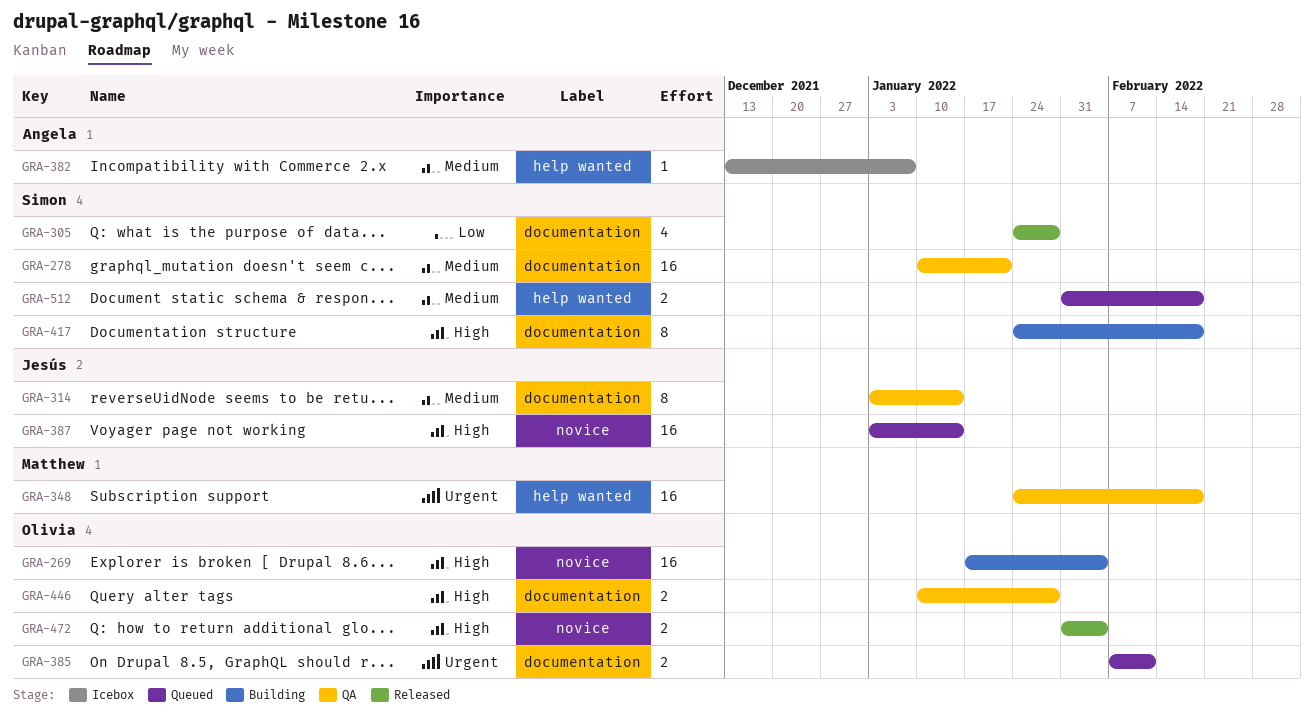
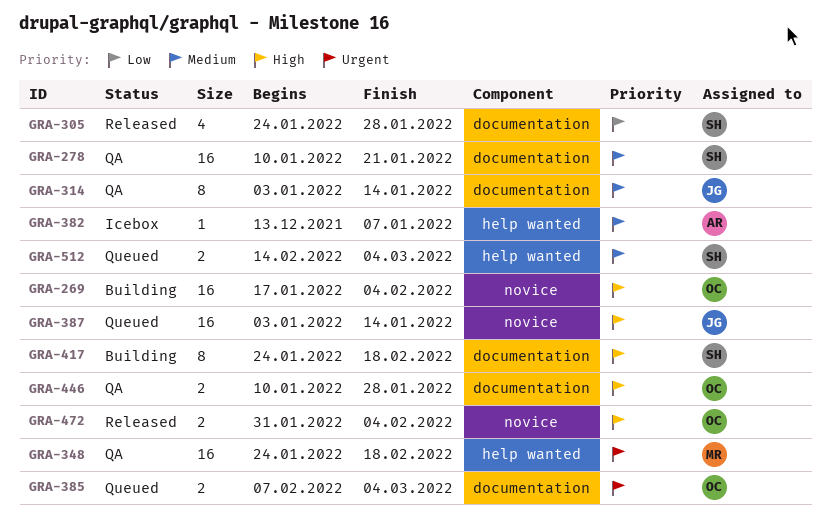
GRA-385, due: Feb 11 -> Mar 4
GRA-512, start: Jan 31 -> Feb 14
GRA-512, due: Feb 18 -> Mar 4

